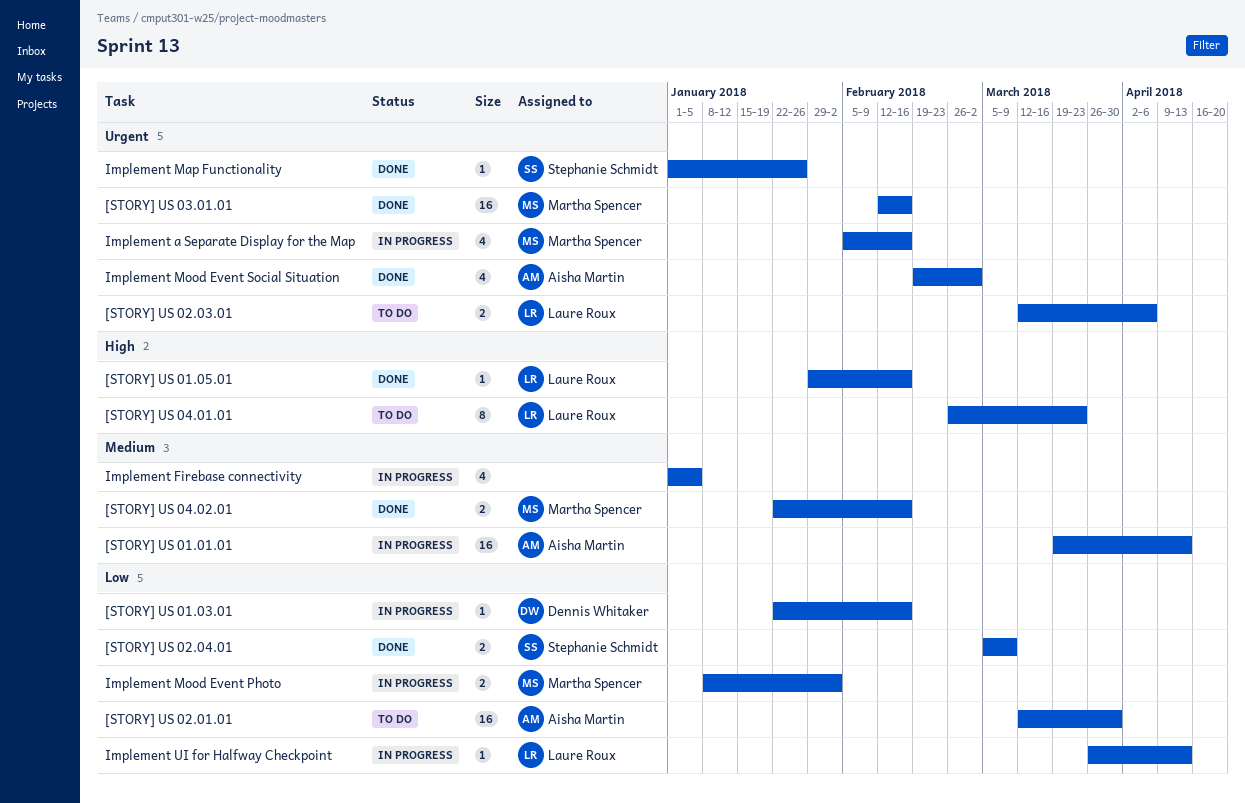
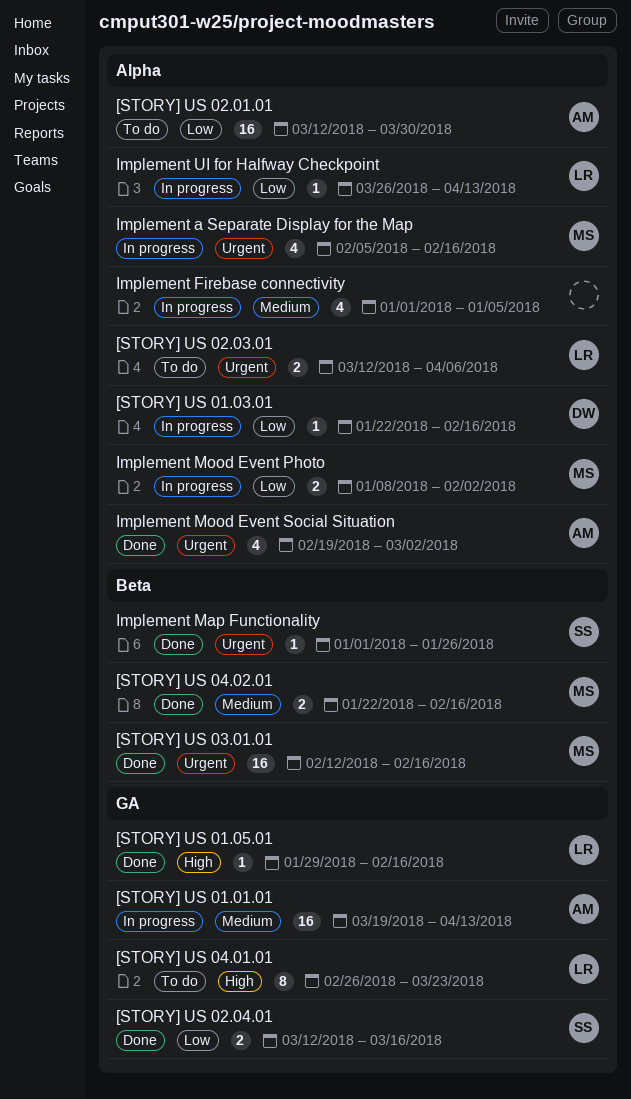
[STORY] US 02.04.01, start: Mar 5 -> Mar 12
[STORY] US 02.04.01, due: Mar 9 -> Mar 16

